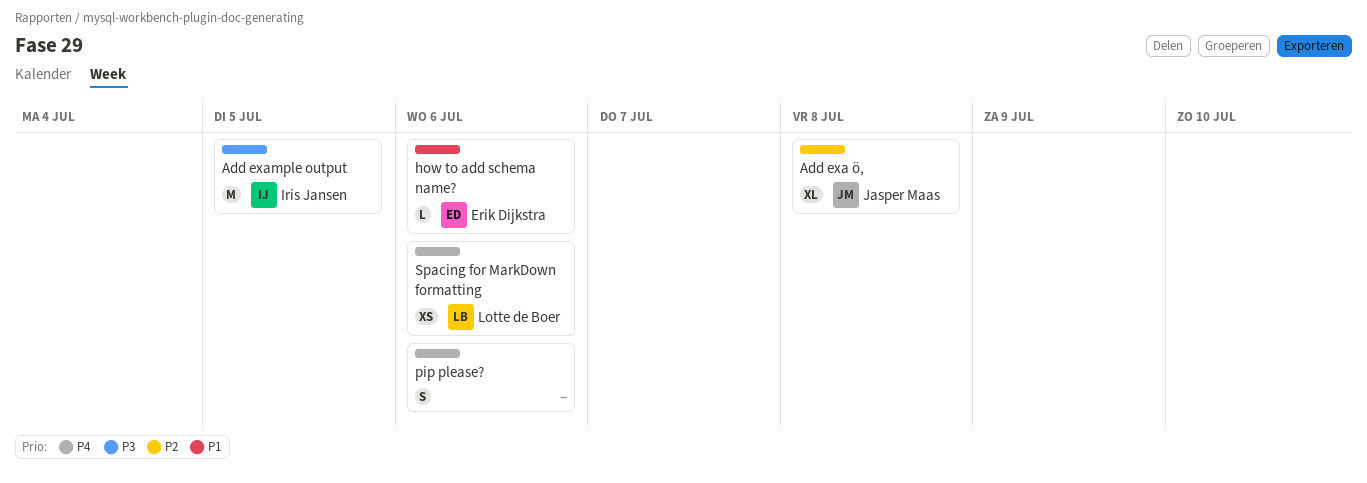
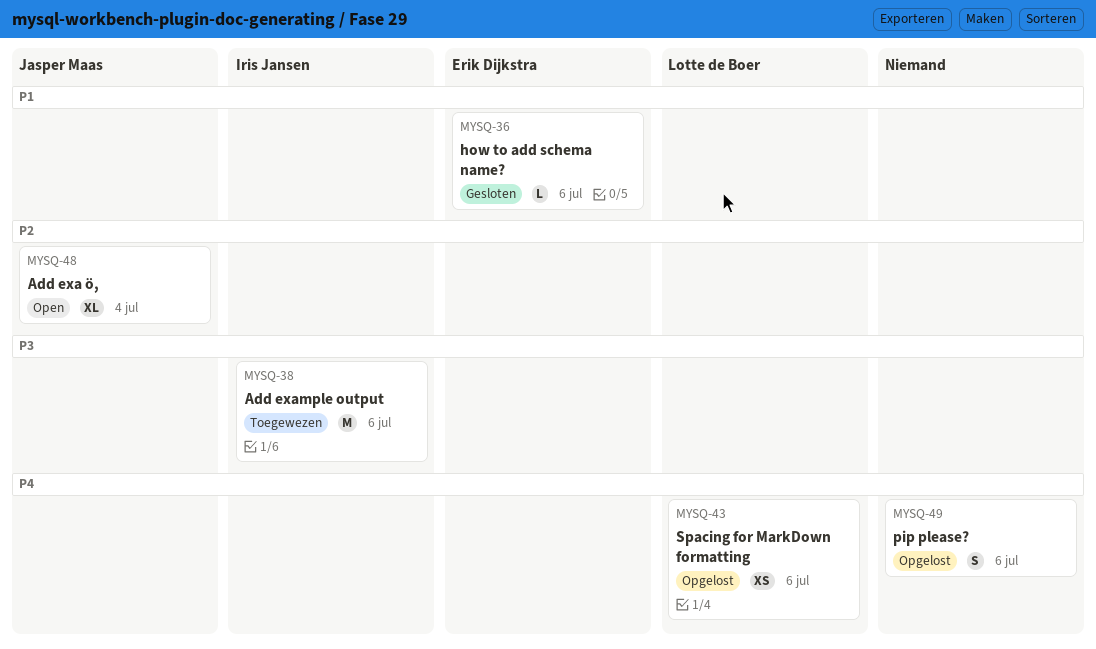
Add exa ö,, due: Jul 8 -> Jul 4
Add example output, due: Jul 5 -> Jul 6

